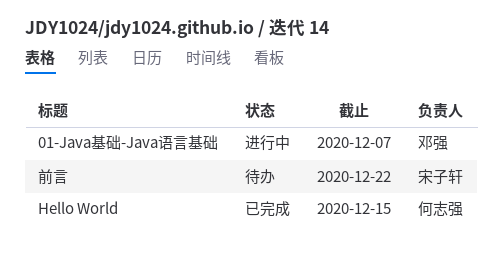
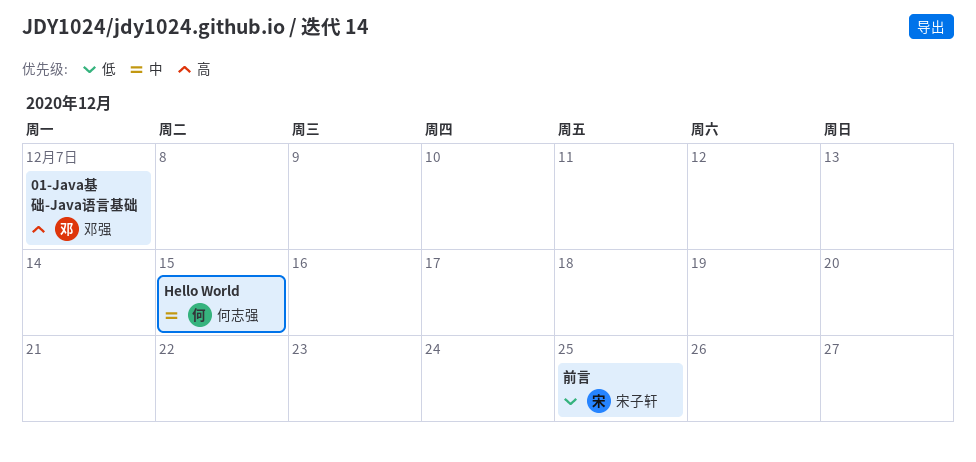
前言, due: Dec 22 -> Dec 25

